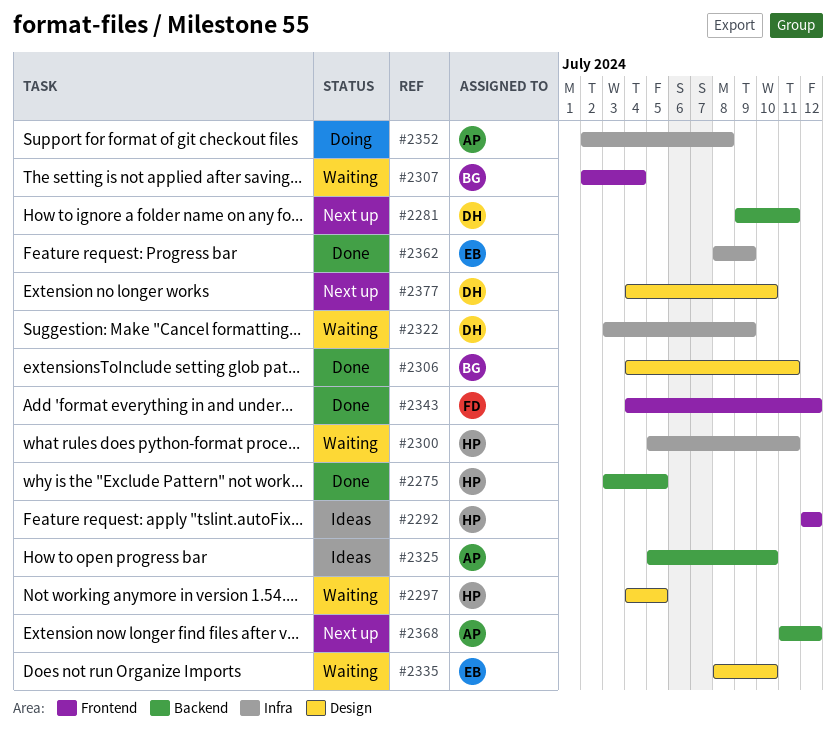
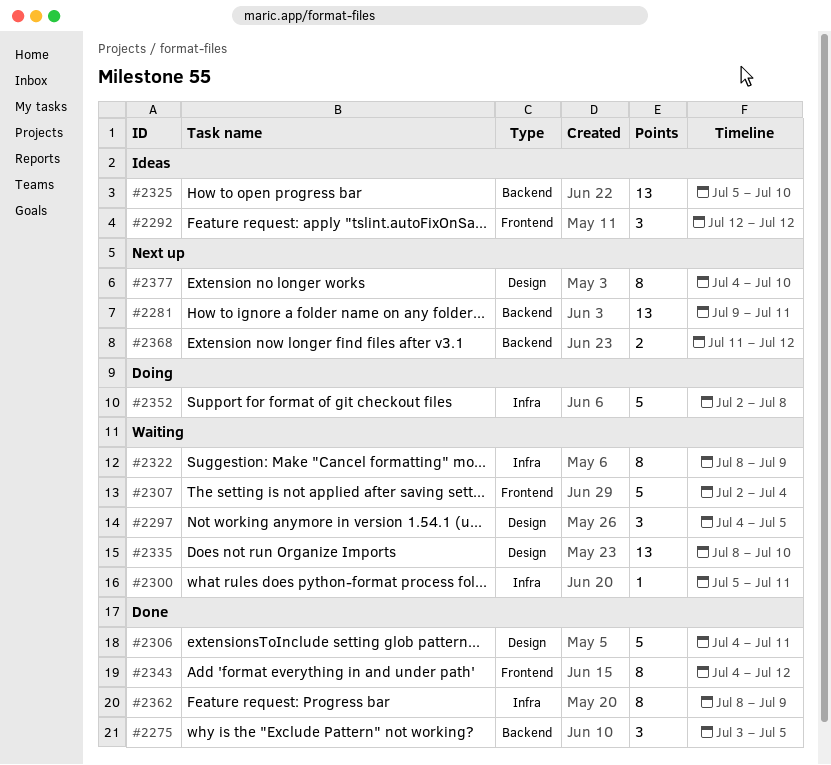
#2322, start: Jul 3 -> Jul 8

